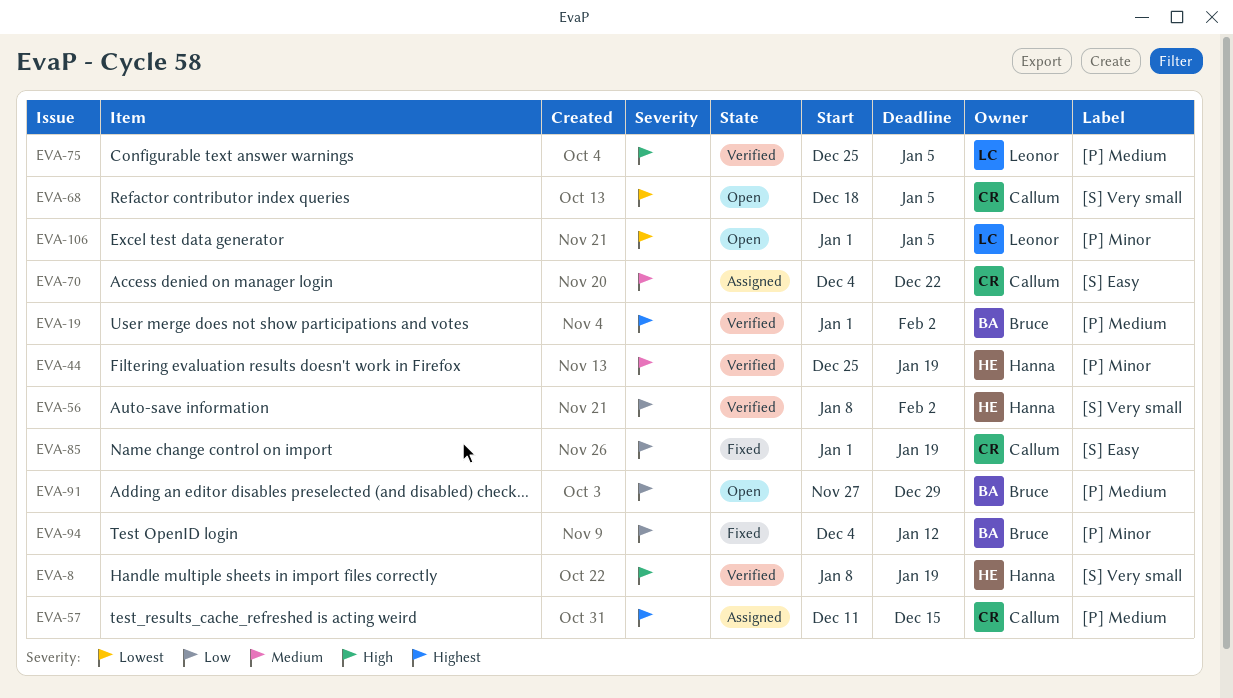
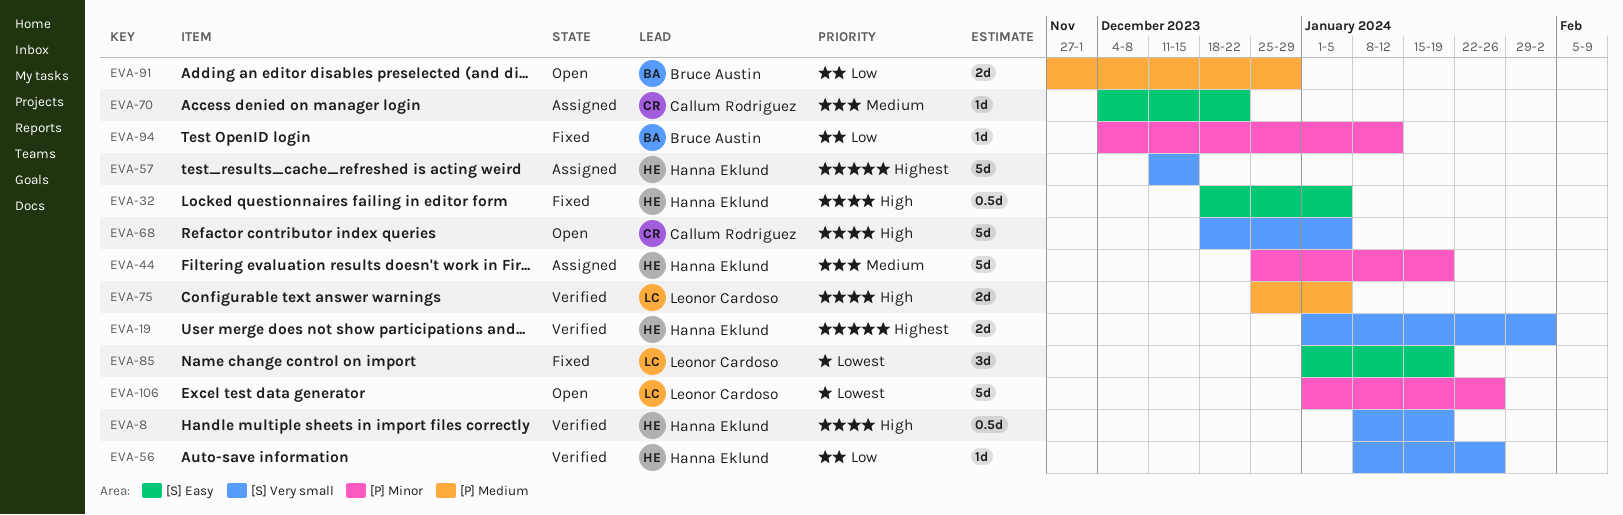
EVA-19, owner: Bruce Austin -> Hanna Eklund
EVA-19, label: [P] Medium -> [S] Very small
EVA-32: none -> present
EVA-44, status: Verified -> Assigned
EVA-56, due: Feb 2 -> Jan 26
EVA-57, owner: Callum Rodriguez -> Hanna Eklund
EVA-57, label: [P] Medium -> [S] Very small
EVA-68, priority: Lowest -> High
EVA-85, owner: Callum Rodriguez -> Leonor Cardoso
EVA-85, priority: Low -> Lowest
EVA-106, due: Jan 5 -> Jan 26

